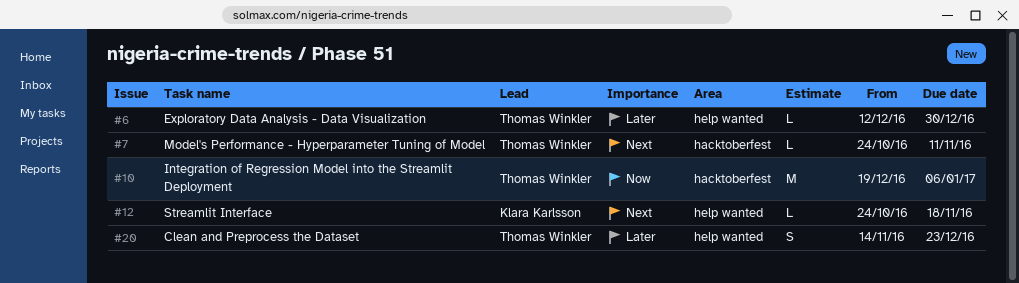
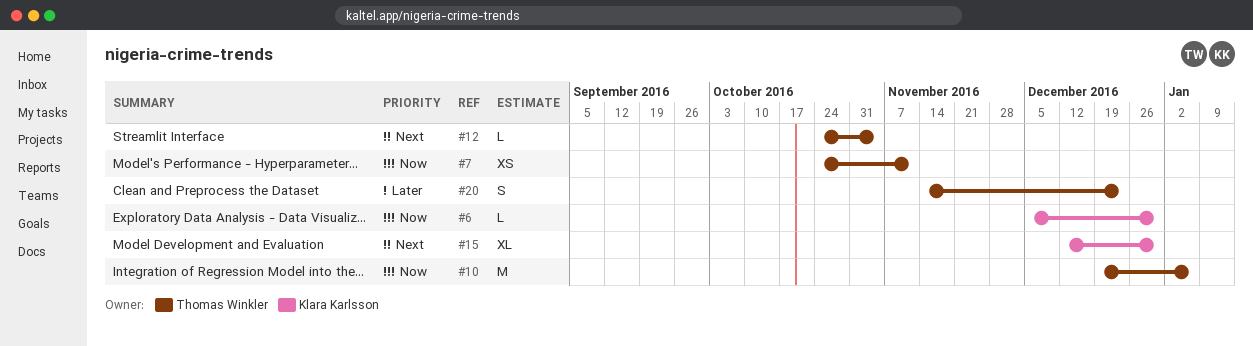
#6, owner: Thomas Winkler -> Klara Karlsson
#6, priority: Later -> Now
#6, start: Dec 12 -> Dec 5
#7, priority: Next -> Now
#7, estimate: L -> XS
#12, owner: Klara Karlsson -> Thomas Winkler
#12, due: Nov 18 -> Nov 4
#15: none -> present

